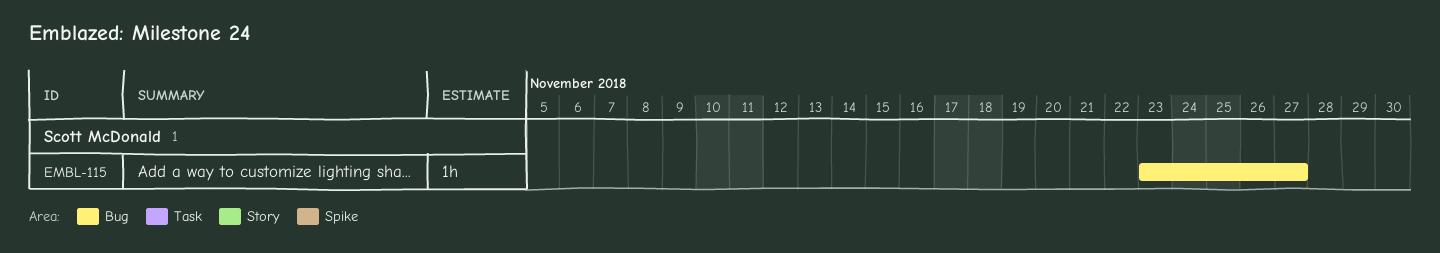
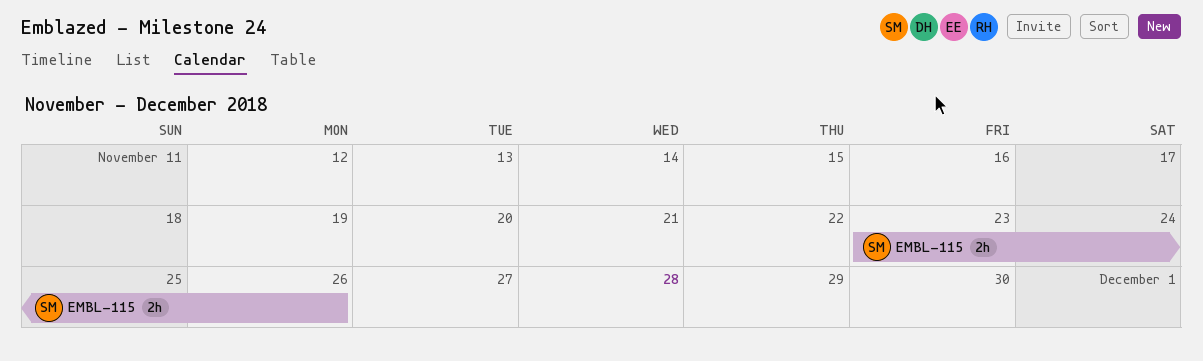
EMBL-115, estimate: 1h -> 2h
EMBL-115, due: Nov 27 -> Nov 26

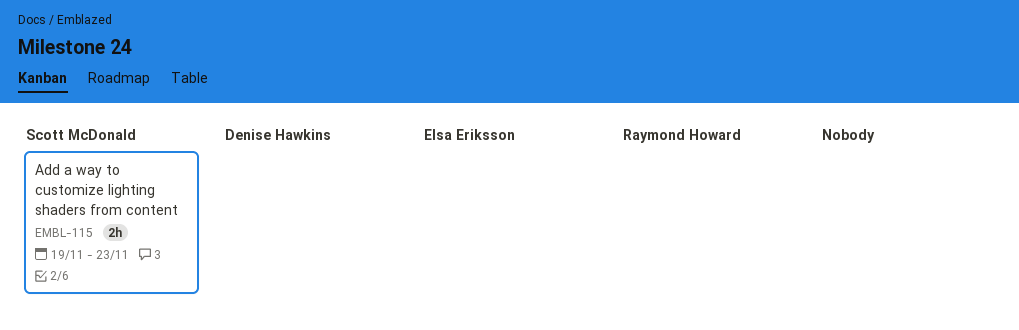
EMBL-115, start: Nov 23 -> Nov 19
EMBL-115, due: Nov 26 -> Nov 23

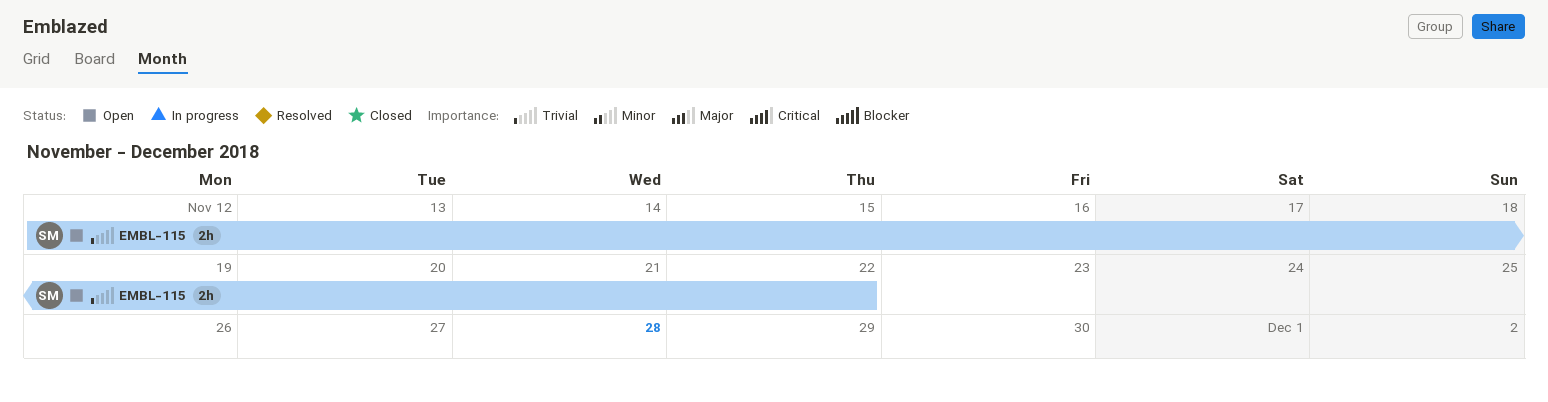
EMBL-115, start: Nov 19 -> Nov 12
EMBL-115, due: Nov 23 -> Nov 22

